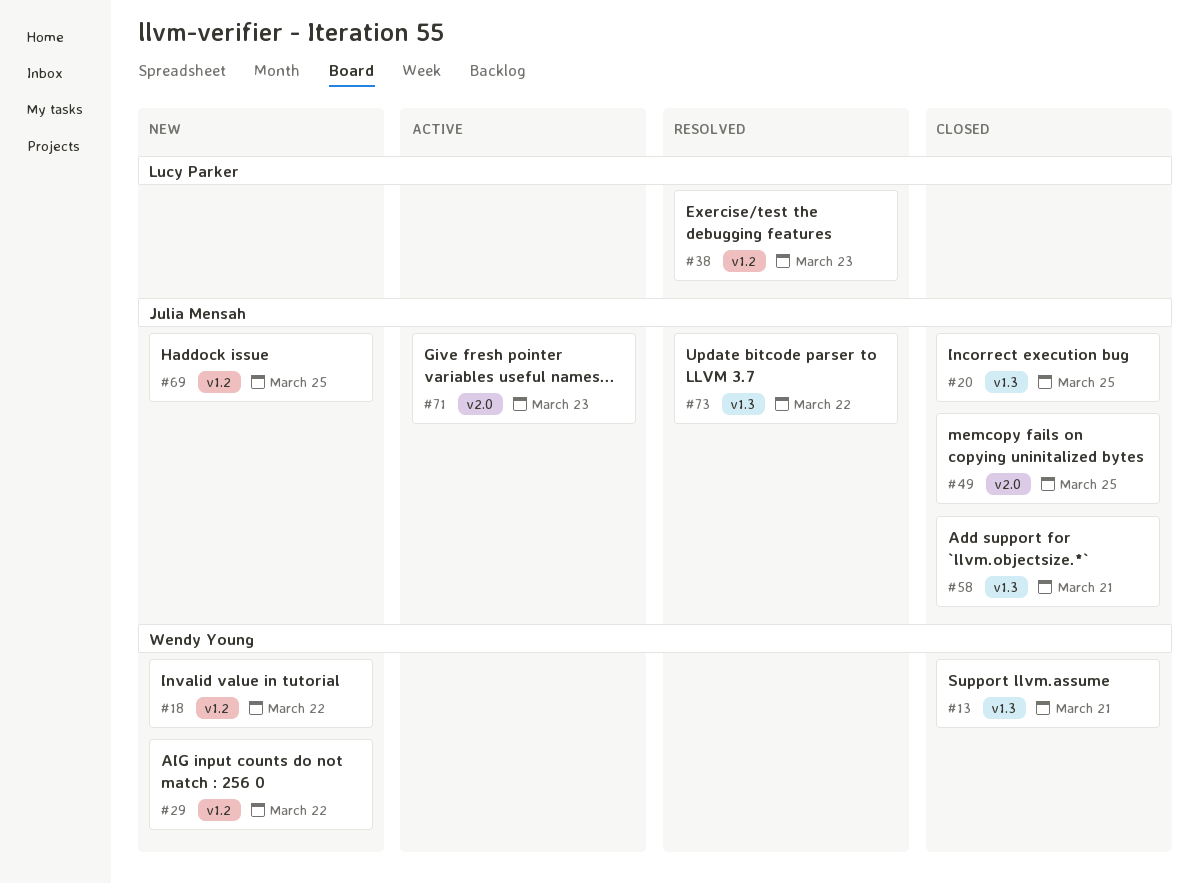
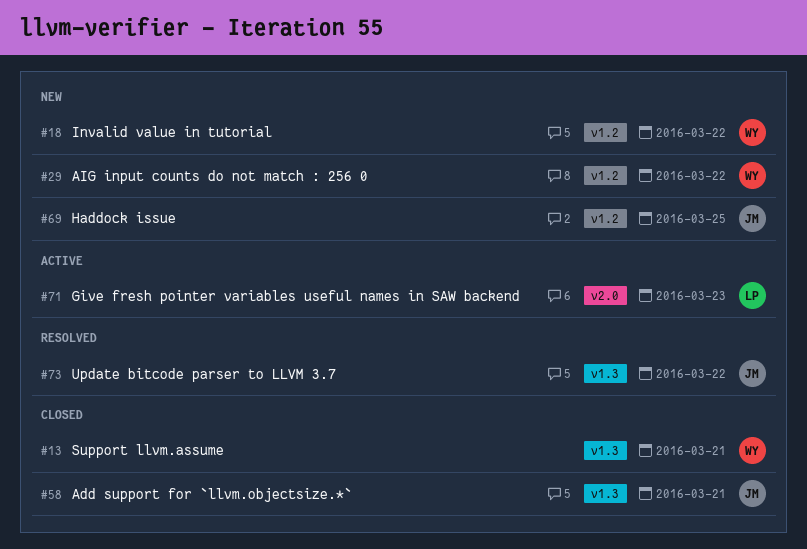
#20: present -> none
#38: present -> none
#49: present -> none
#71, owner: Julia Mensah -> Lucy Parker

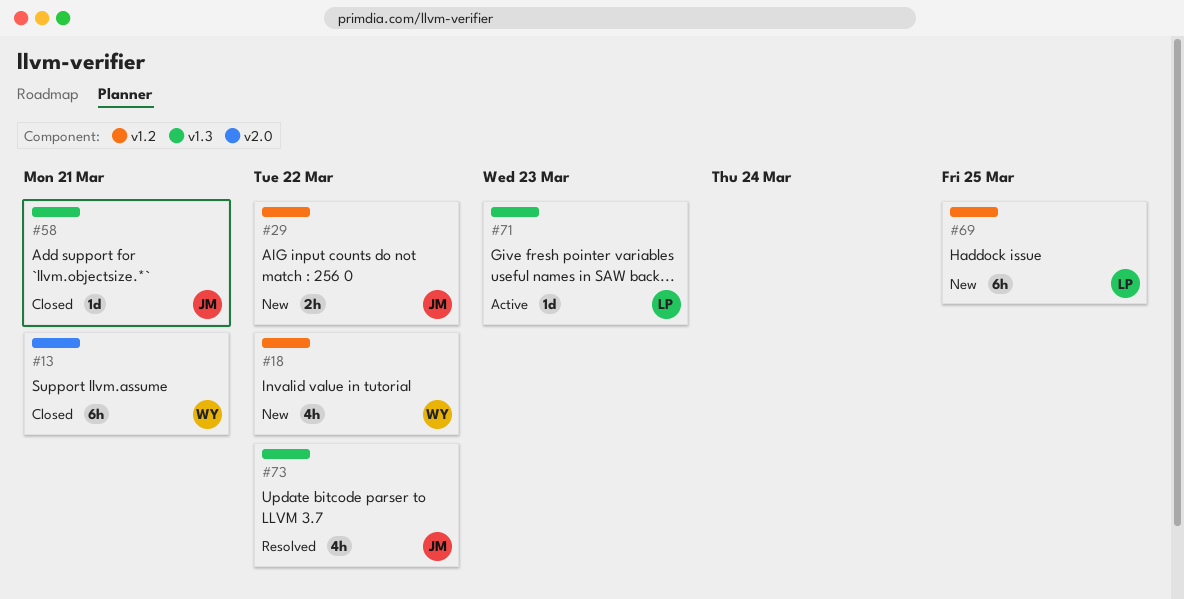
#13, label: v1.3 -> v2.0
#29, owner: WY -> JM
#69, owner: JM -> LP
#71, label: v2.0 -> v1.3

